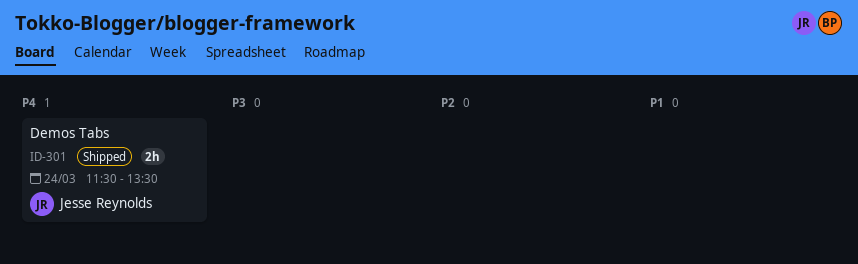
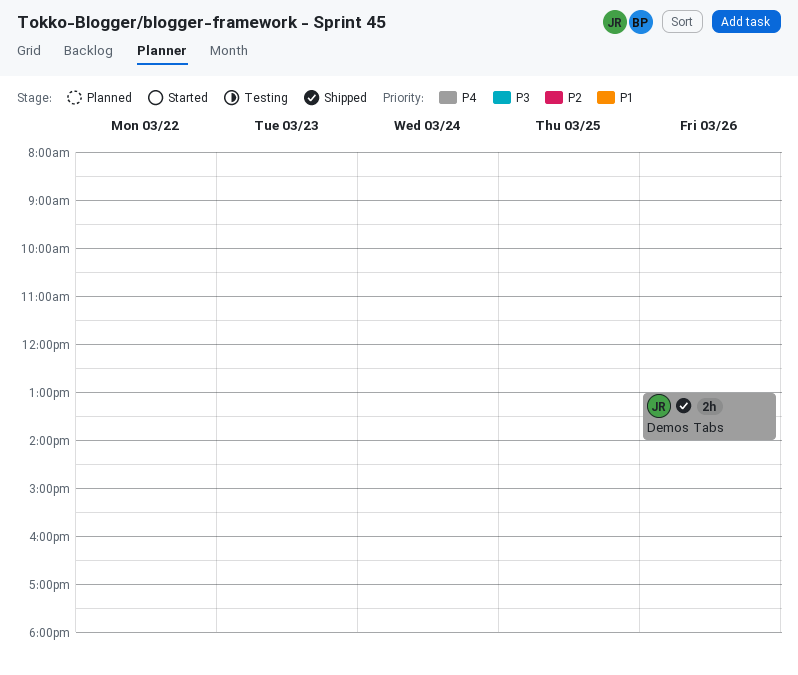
Demos Tabs, day: Mar 24 -> Mar 26
Demos Tabs, begins: 11:30 -> 13:00
Demos Tabs, ends: 13:30 -> 14:00

